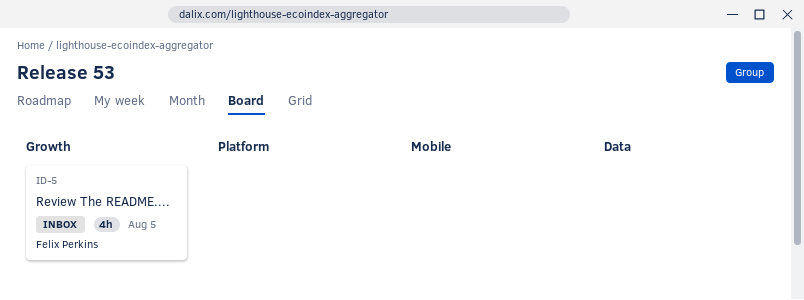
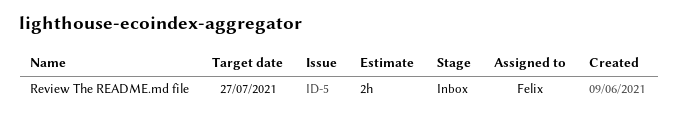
ID-5, estimate: 4h -> 2h
ID-5, due: Aug 5 -> Jul 27

